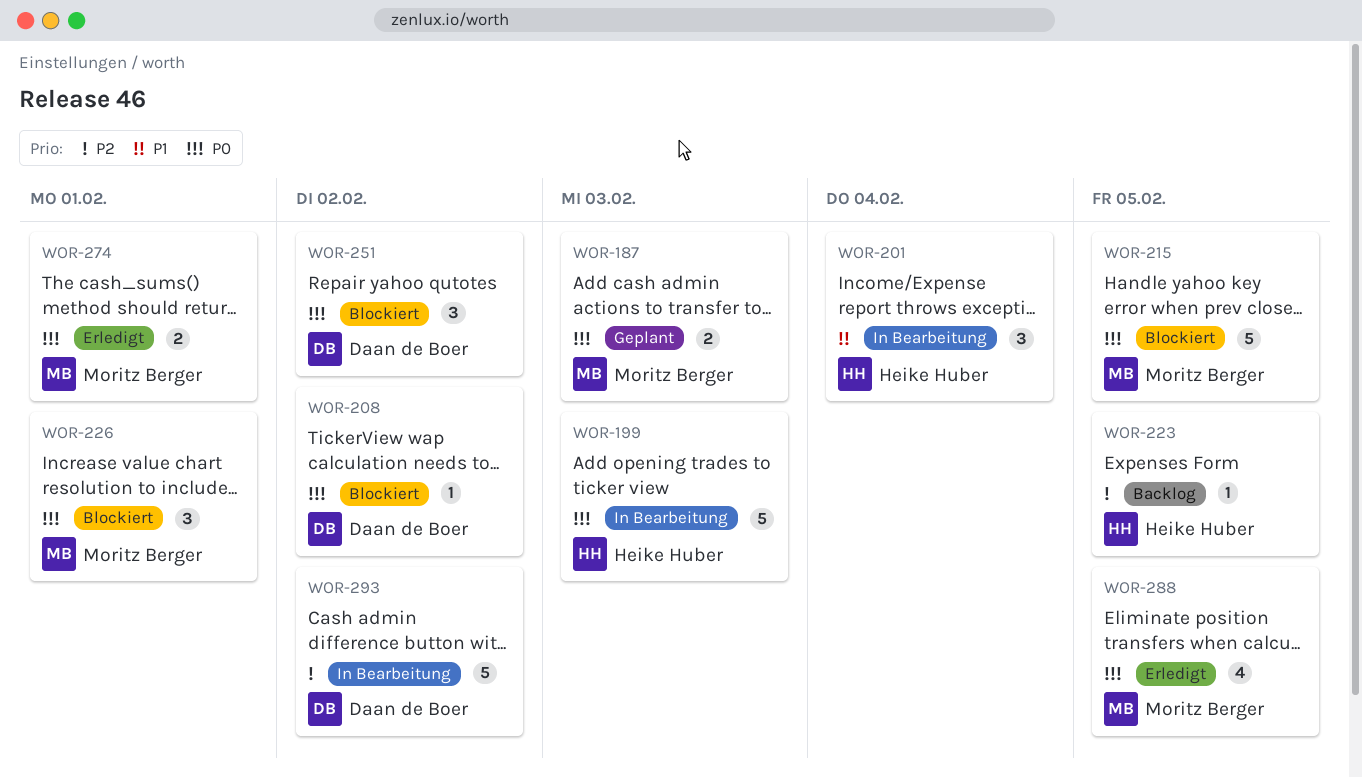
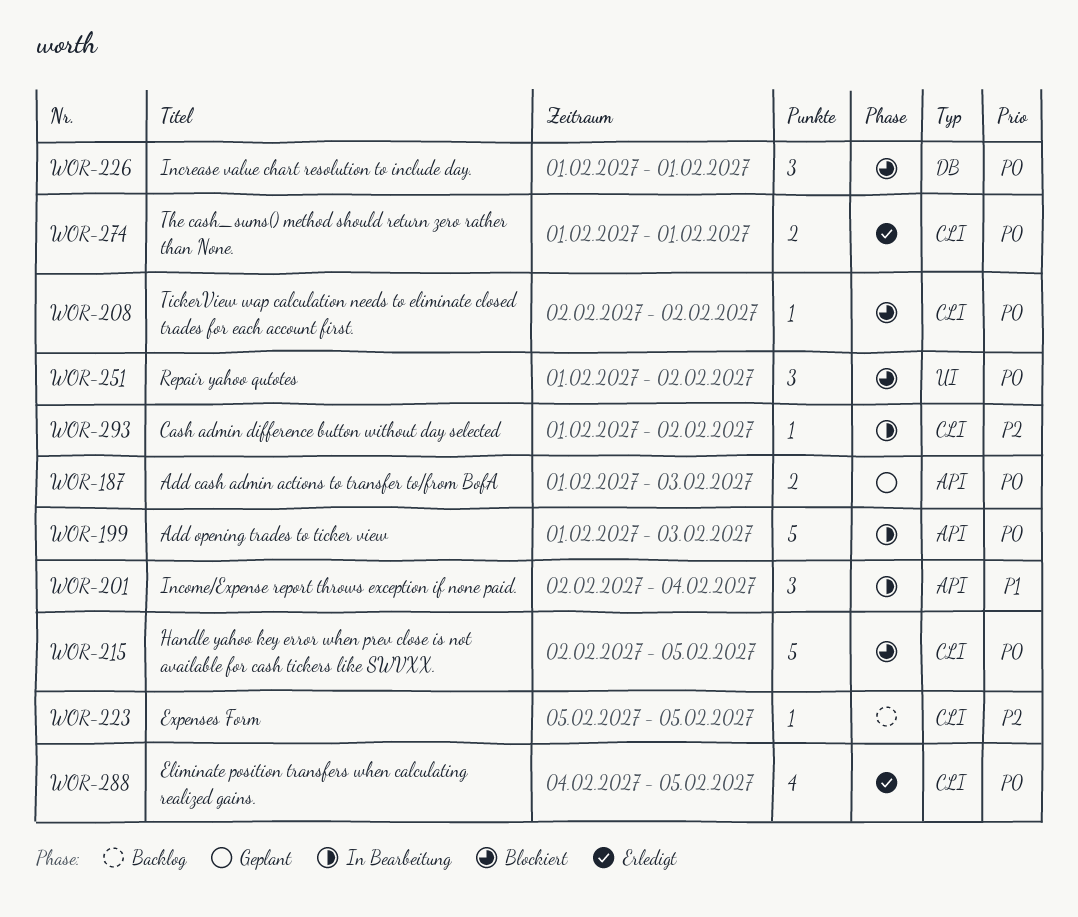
WOR-293, estimate: 5 -> 1

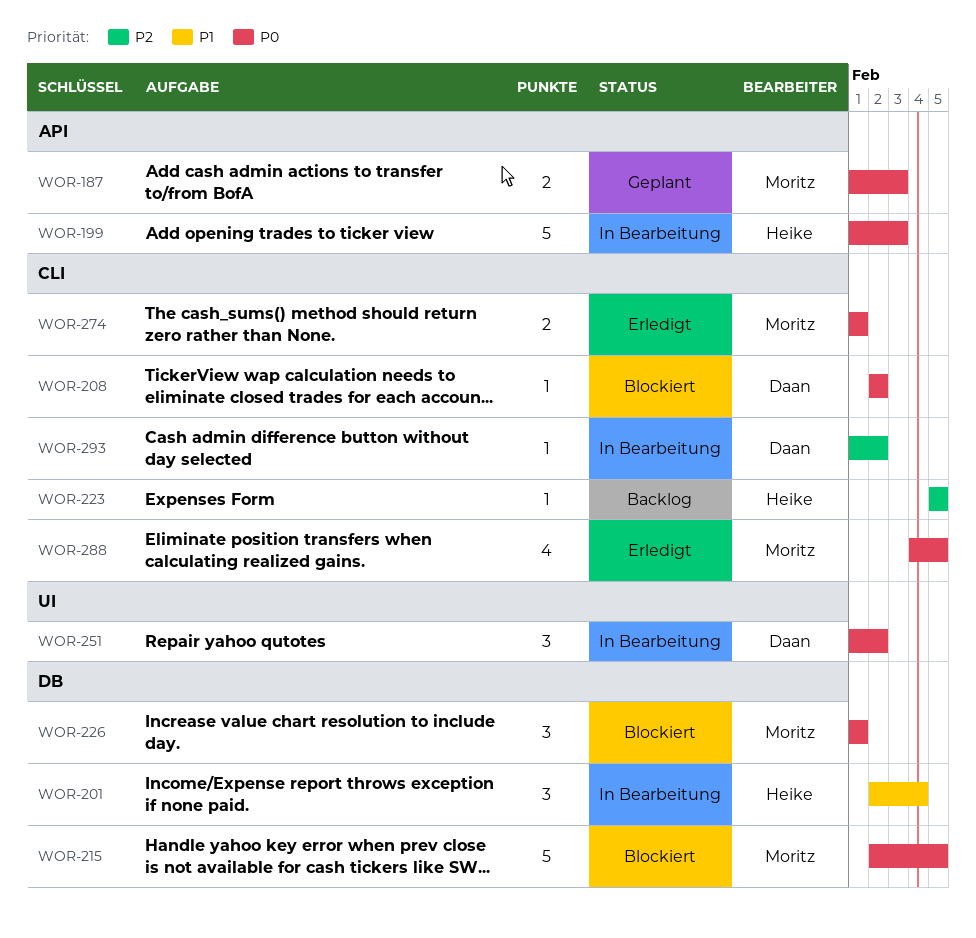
WOR-201, label: API -> DB
WOR-215, label: CLI -> DB
WOR-251, status: Blockiert -> In Bearbeitung

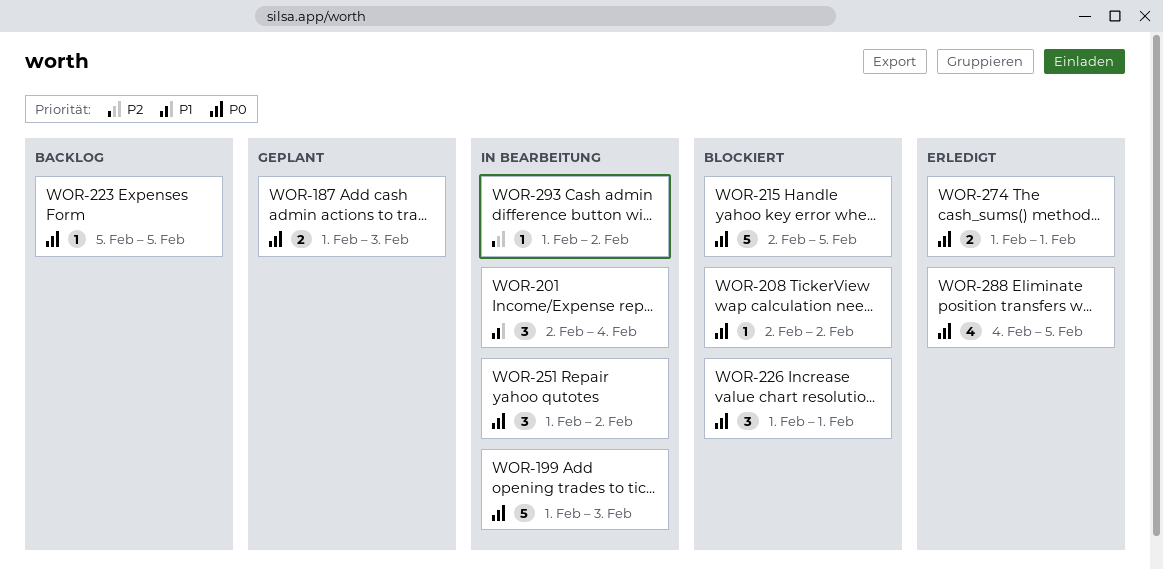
WOR-223, priority: P2 -> P0

